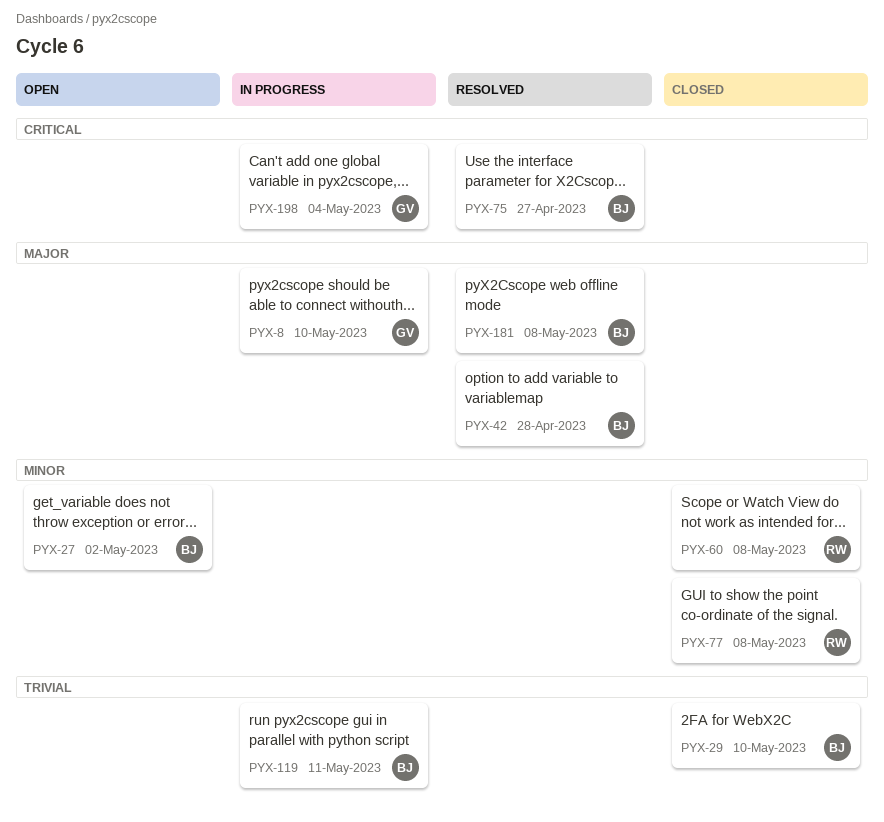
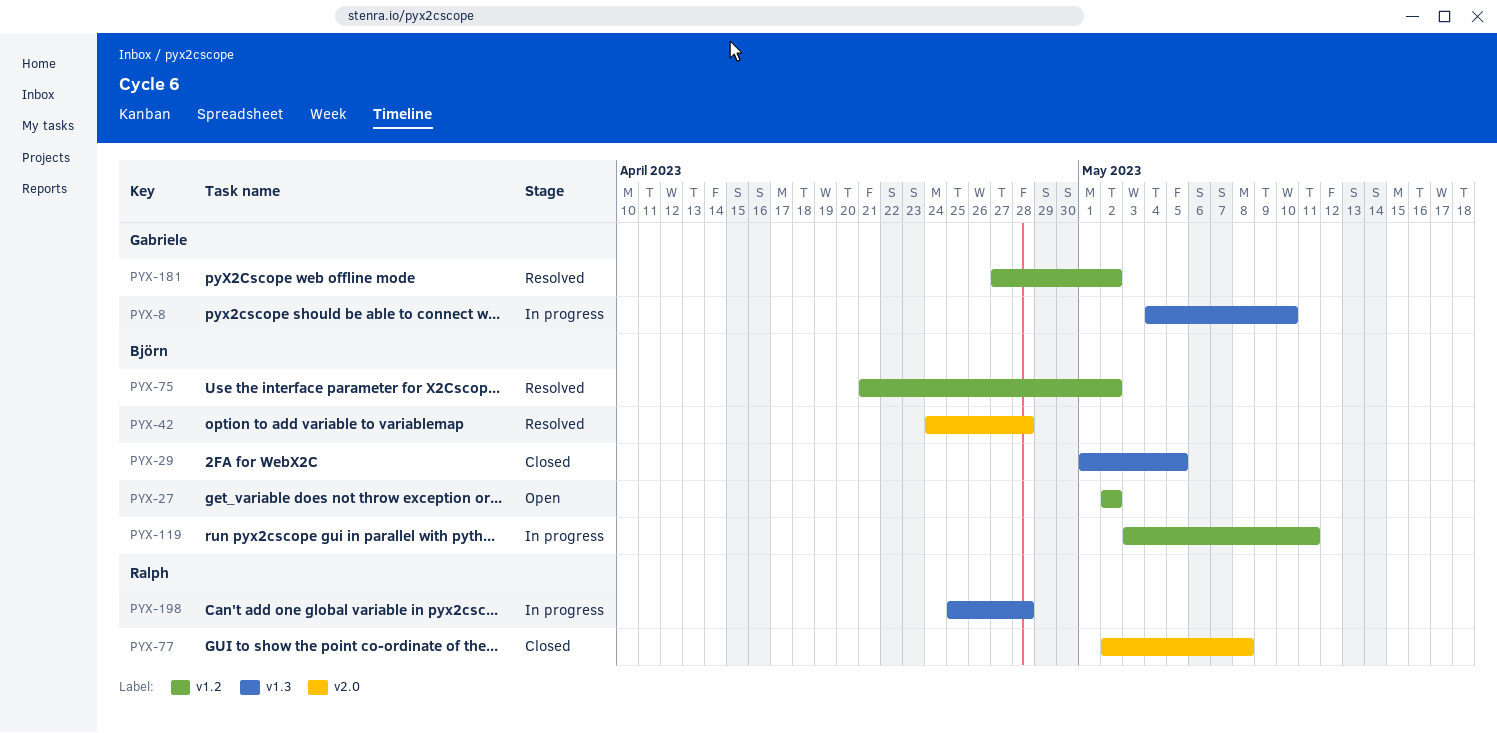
PYX-29, due: May 10 -> May 5
PYX-60: present -> none
PYX-75, due: Apr 27 -> May 2
PYX-181, owner: Björn -> Gabriele
PYX-181, due: May 8 -> May 2
PYX-198, owner: Gabriele -> Ralph
PYX-198, due: May 4 -> Apr 28

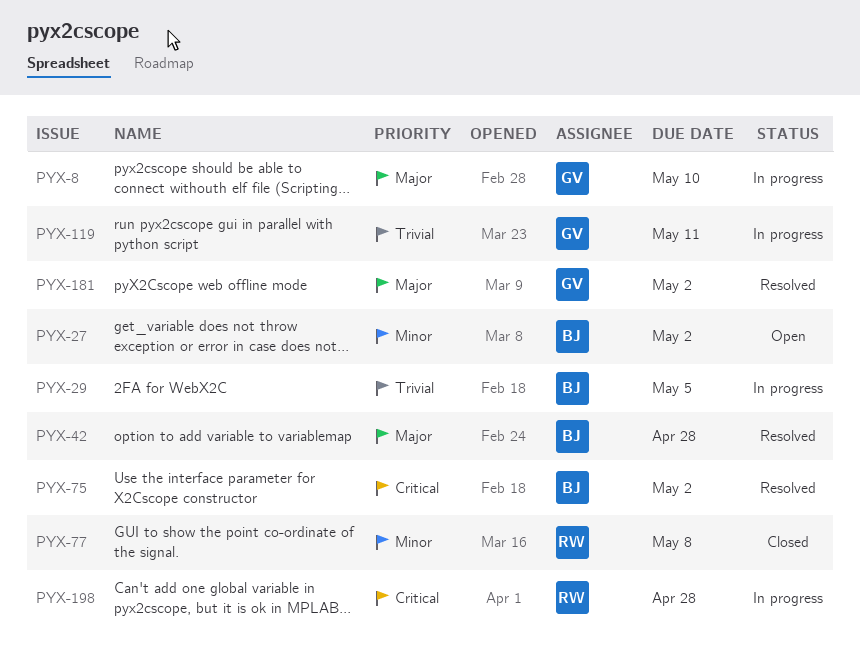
PYX-29, status: Closed -> In progress
PYX-119, owner: Björn -> Gabriele

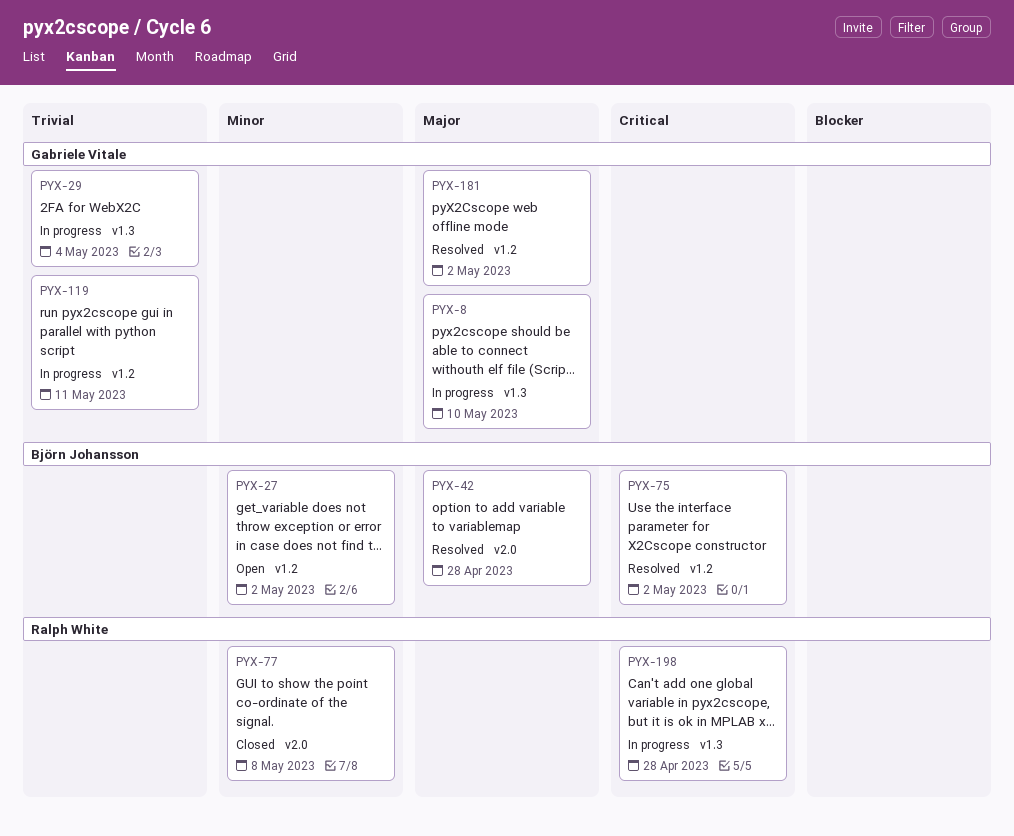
PYX-29, owner: Björn Johansson -> Gabriele Vitale
PYX-29, due: May 5 -> May 4

